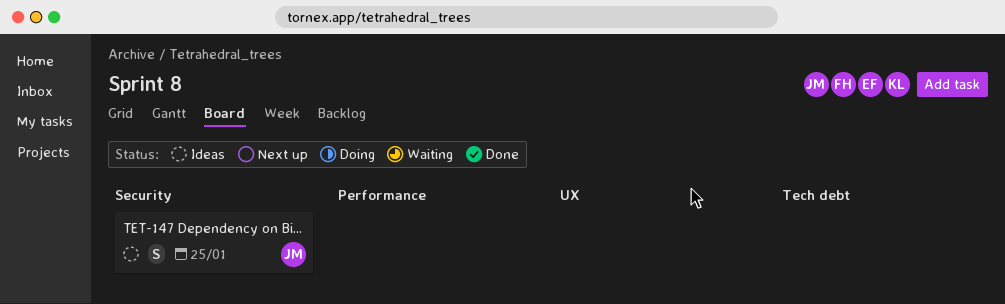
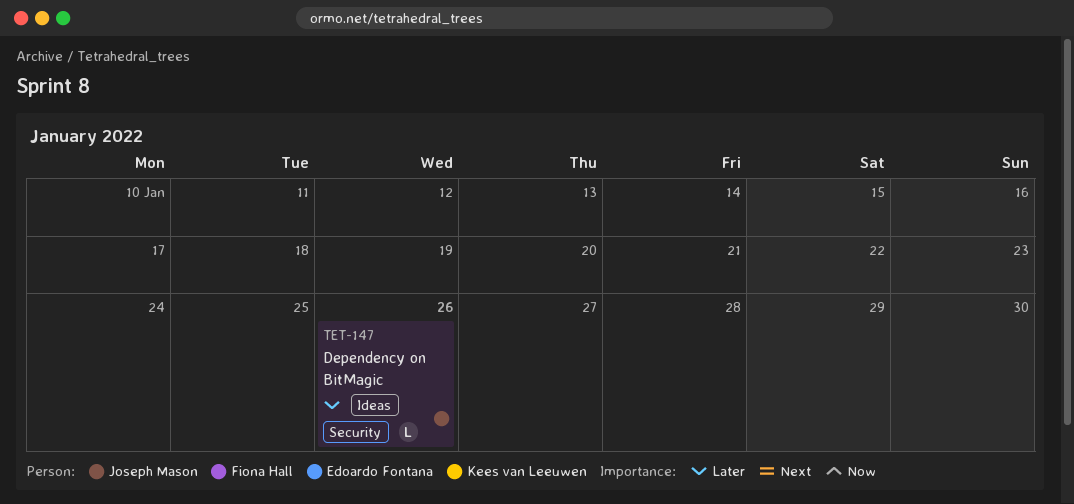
TET-147, estimate: S -> L
TET-147, due: Jan 25 -> Jan 26

